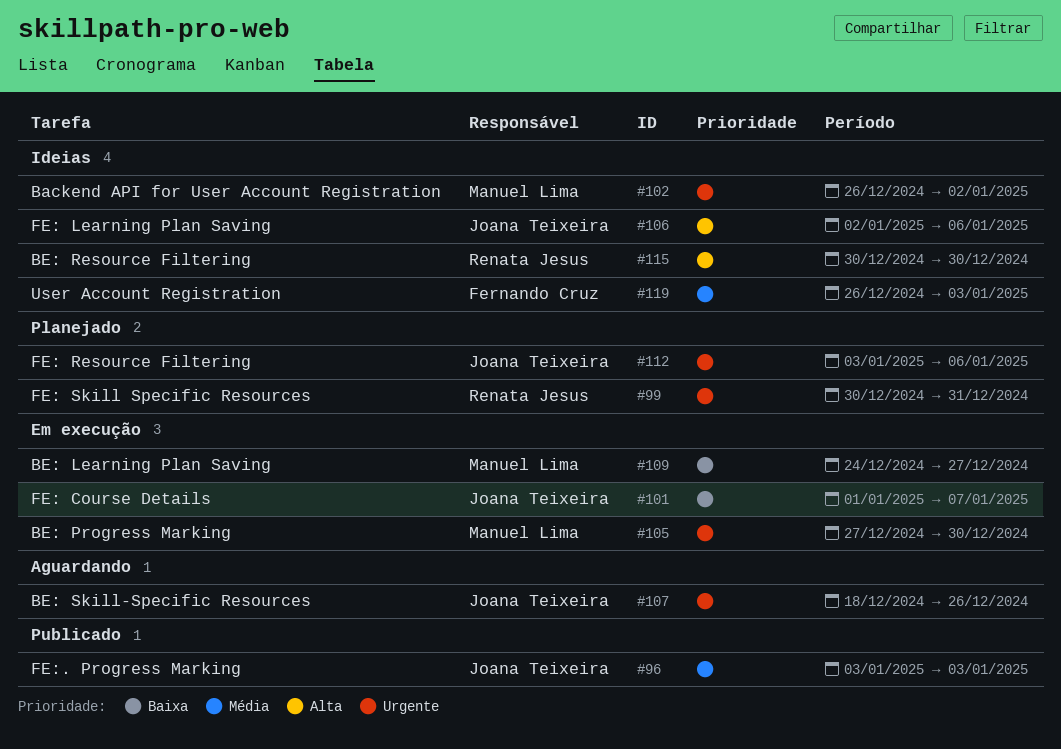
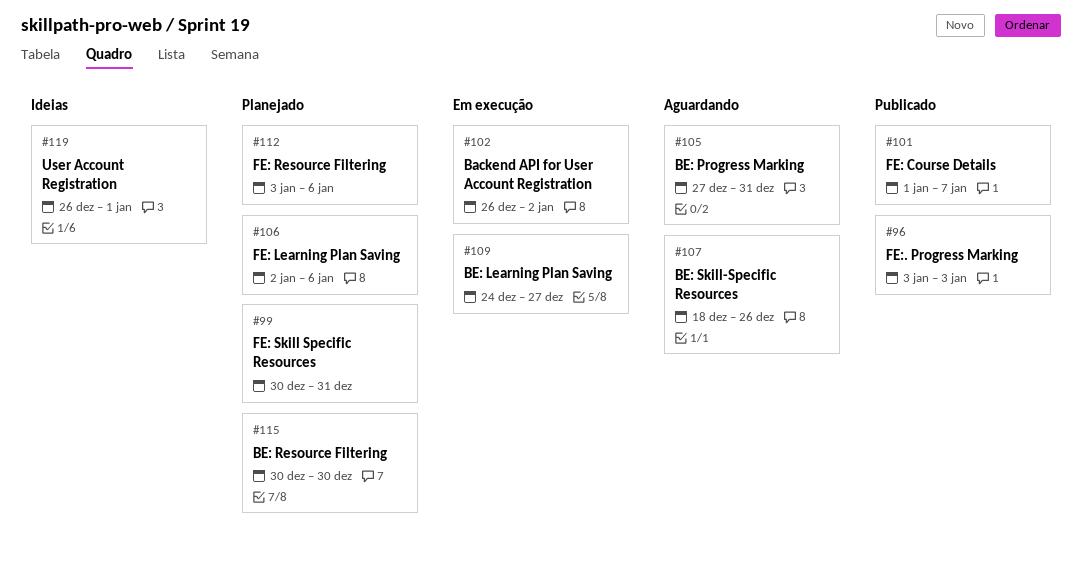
#101, status: Em execução -> Publicado
#102, status: Ideias -> Em execução
#105, status: Em execução -> Aguardando
#105, due: Dec 30 -> Dec 31
#106, status: Ideias -> Planejado
#115, status: Ideias -> Planejado
#119, due: Jan 3 -> Jan 1

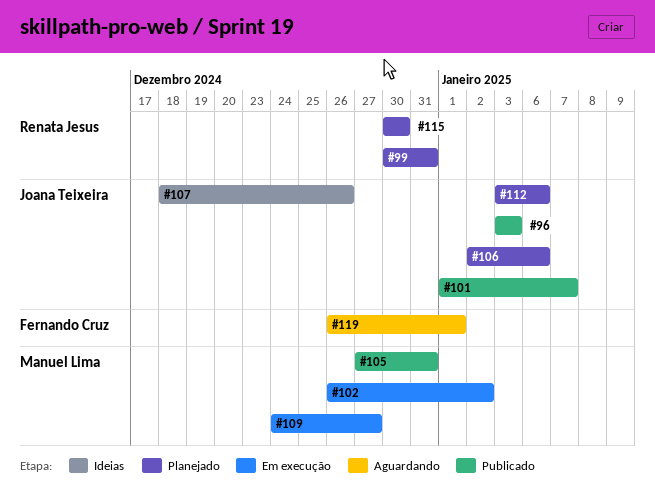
#105, status: Aguardando -> Publicado
#107, status: Aguardando -> Ideias
#119, status: Ideias -> Aguardando

